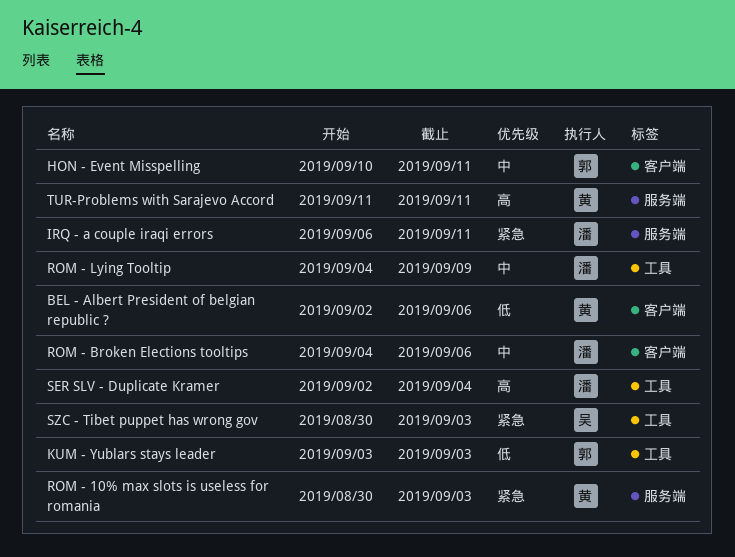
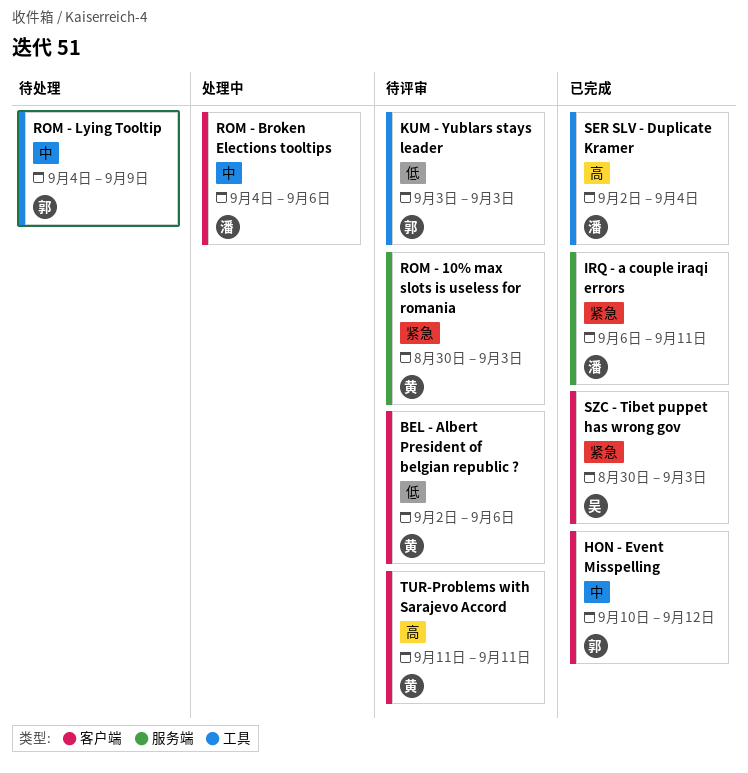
HON - Event Misspelling, due: Sep 11 -> Sep 12
ROM - Lying Tooltip, owner: 潘 -> 郭
SZC - Tibet puppet has wrong gov, label: 工具 -> 客户端
TUR-Problems with Sarajevo Accord, label: 服务端 -> 客户端

